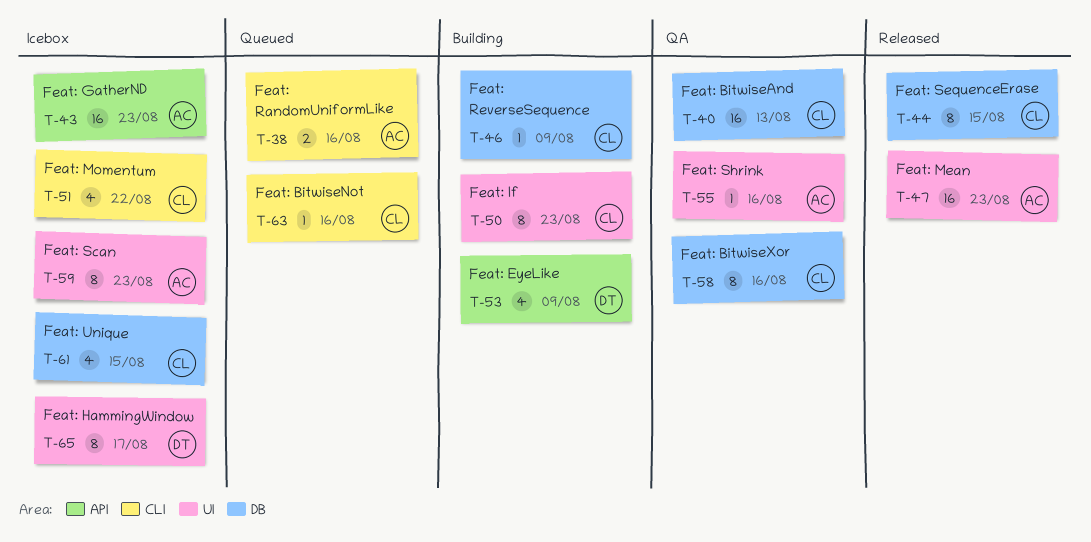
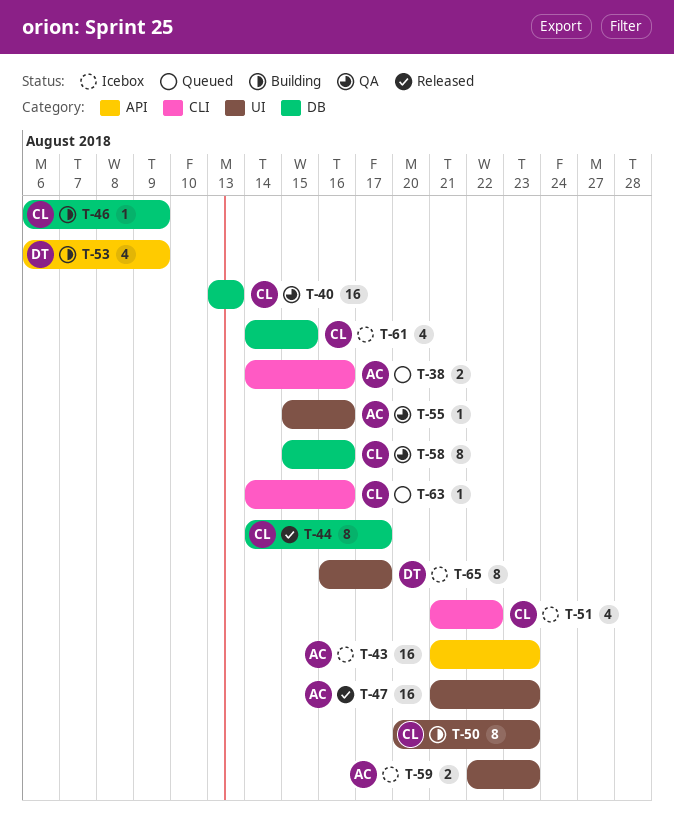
T-44, due: Aug 15 -> Aug 17
T-59, estimate: 8 -> 2

